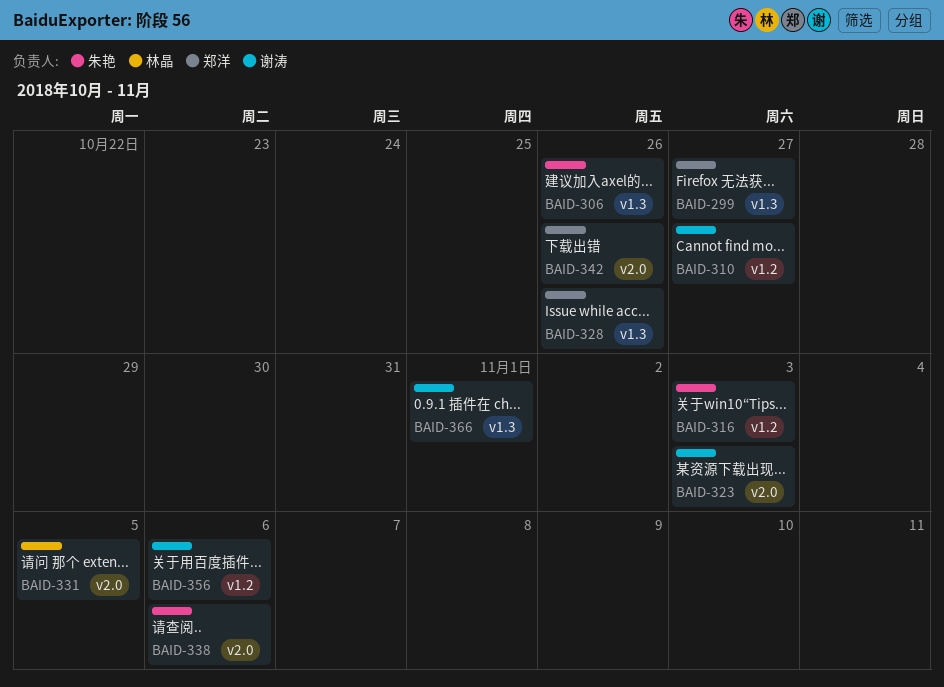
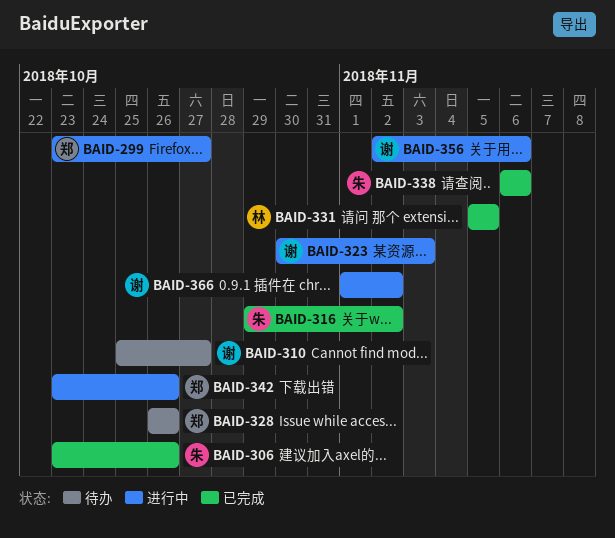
BAID-316, due: Nov 3 -> Nov 2
BAID-366, due: Nov 1 -> Nov 2

